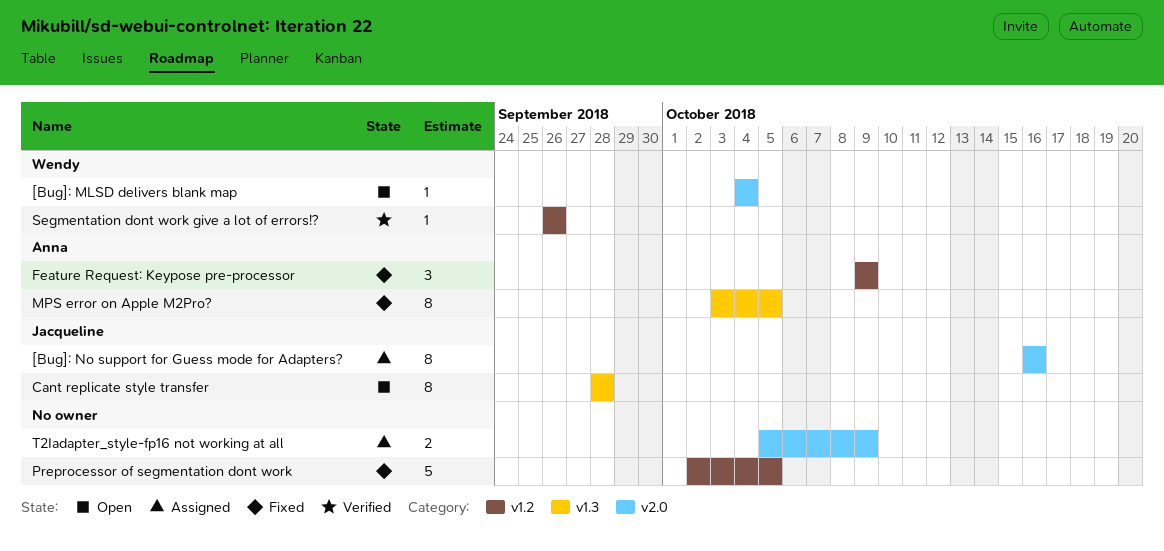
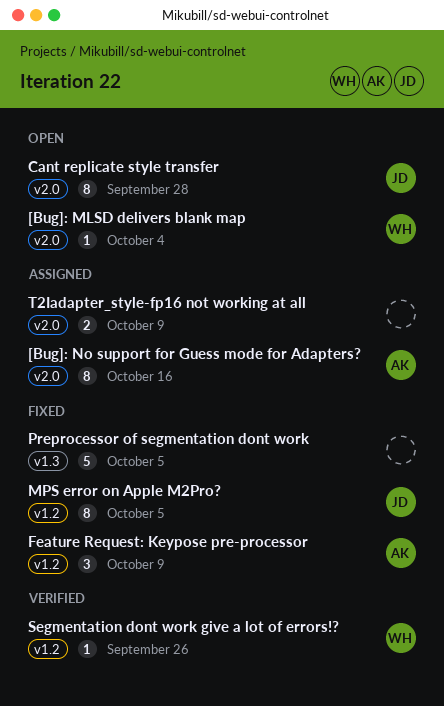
[Bug]: No support for Guess mode for Adapters?, owner: Jacqueline -> Anna
Cant replicate style transfer, label: v1.3 -> v2.0
MPS error on Apple M2Pro?, owner: Anna -> Jacqueline
MPS error on Apple M2Pro?, label: v1.3 -> v1.2
Preprocessor of segmentation dont work, label: v1.2 -> v1.3

